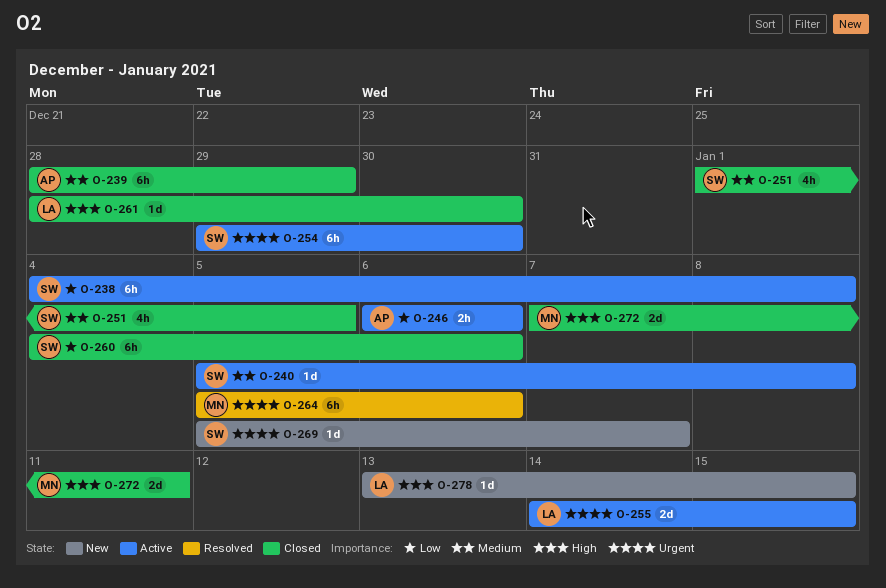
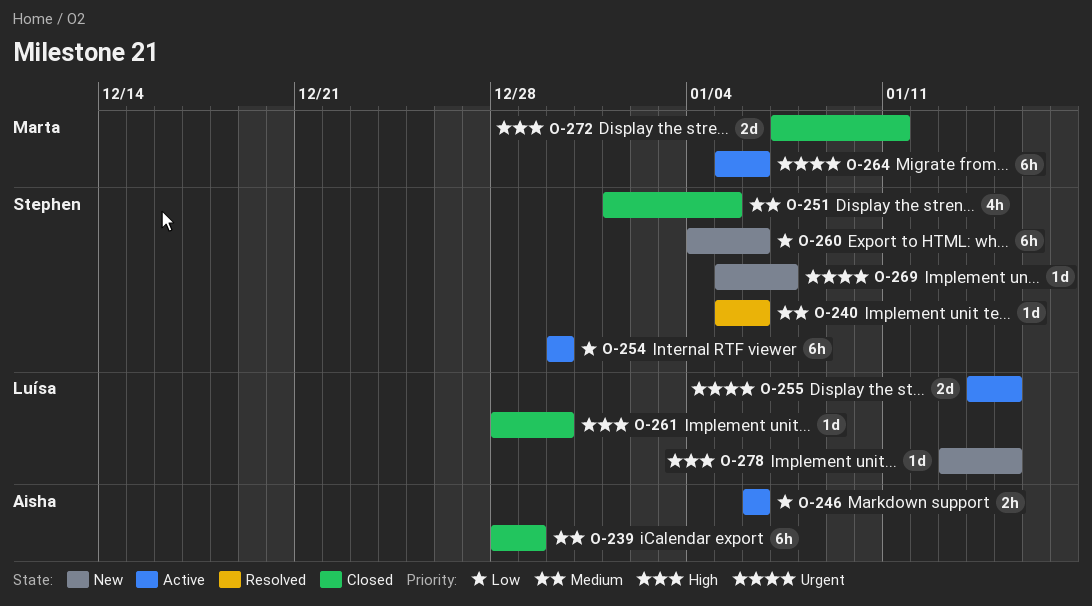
O-238: present -> none
O-240, status: Active -> Resolved
O-240, due: Jan 8 -> Jan 6
O-254, priority: Urgent -> Low
O-254, start: Dec 29 -> Dec 30
O-260, status: Closed -> New
O-264, status: Resolved -> Active

